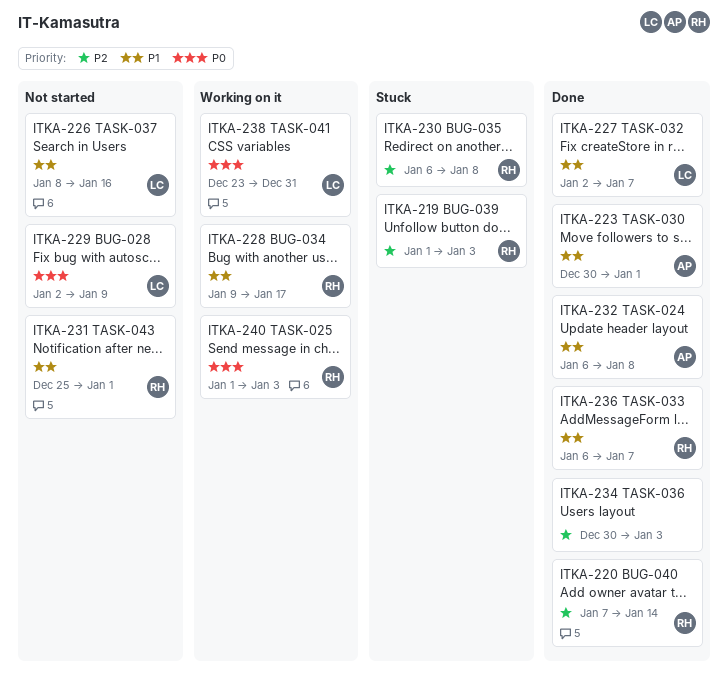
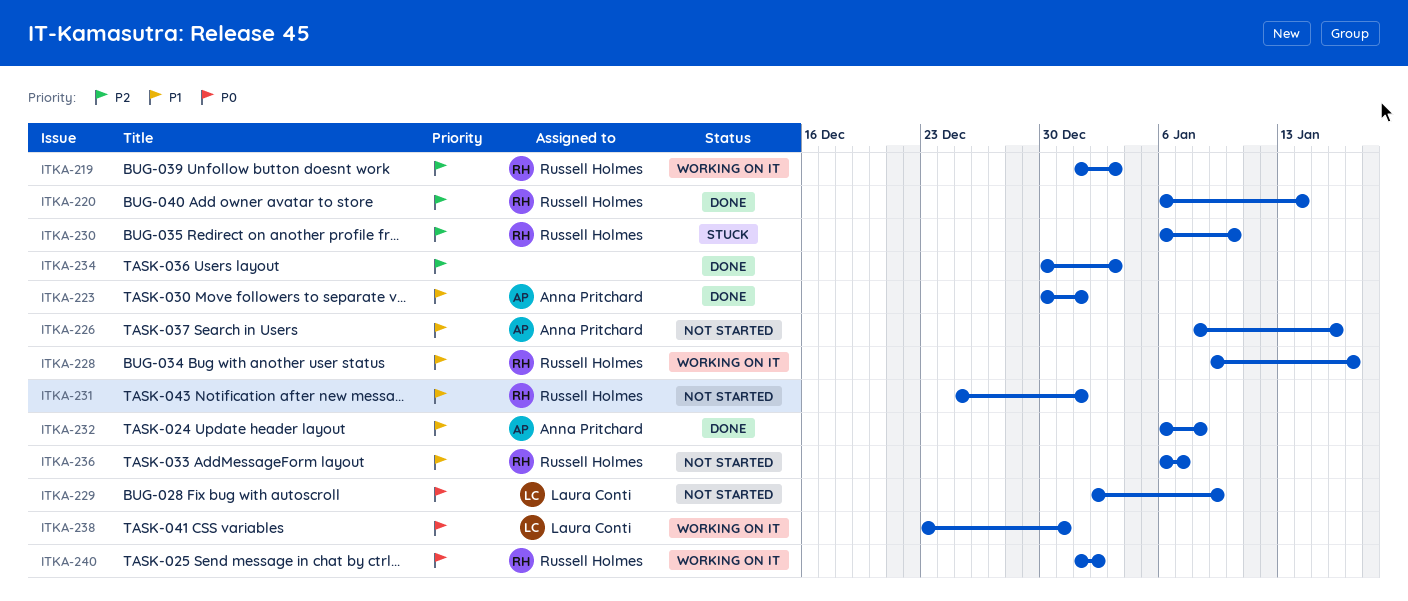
ITKA-219, status: Stuck -> Working on it
ITKA-220, start: Jan 7 -> Jan 6
ITKA-226, owner: Laura Conti -> Anna Pritchard
ITKA-227: present -> none
ITKA-230, due: Jan 8 -> Jan 10
ITKA-236, status: Done -> Not started
ITKA-240, due: Jan 3 -> Jan 2

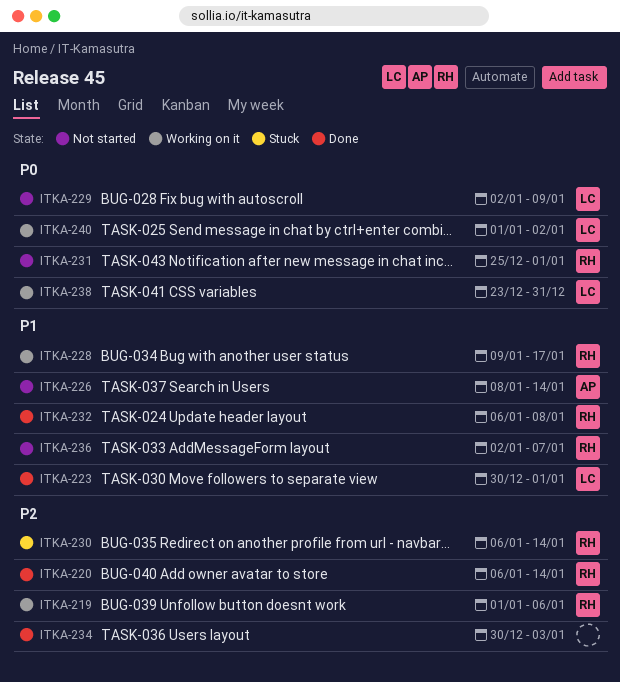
ITKA-219, due: Jan 3 -> Jan 6
ITKA-223, owner: Anna Pritchard -> Laura Conti
ITKA-226, due: Jan 16 -> Jan 14
ITKA-230, due: Jan 10 -> Jan 14
ITKA-231, priority: P1 -> P0
ITKA-232, owner: Anna Pritchard -> Russell Holmes
ITKA-236, start: Jan 6 -> Jan 2
ITKA-240, owner: Russell Holmes -> Laura Conti

